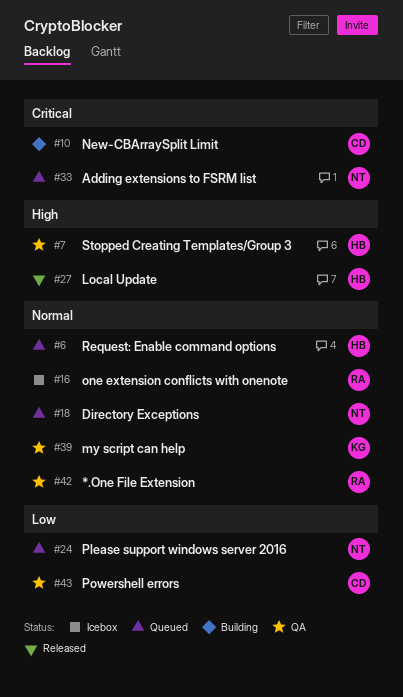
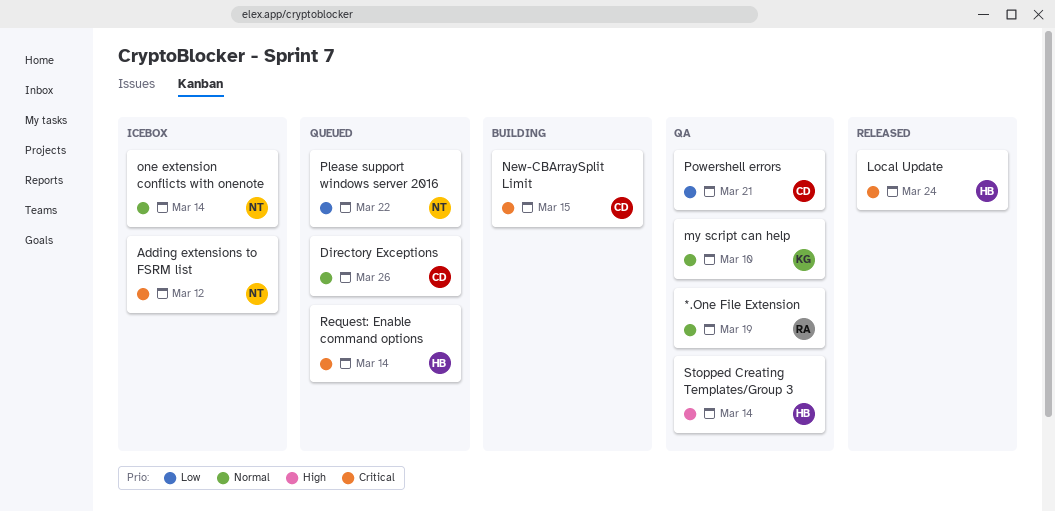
Adding extensions to FSRM list, status: Queued -> Icebox
Directory Exceptions, owner: NT -> CD
Local Update, priority: High -> Critical
one extension conflicts with onenote, owner: RA -> NT
Request: Enable command options, priority: Normal -> Critical

